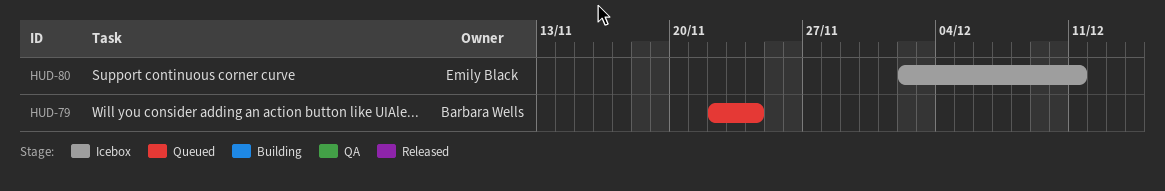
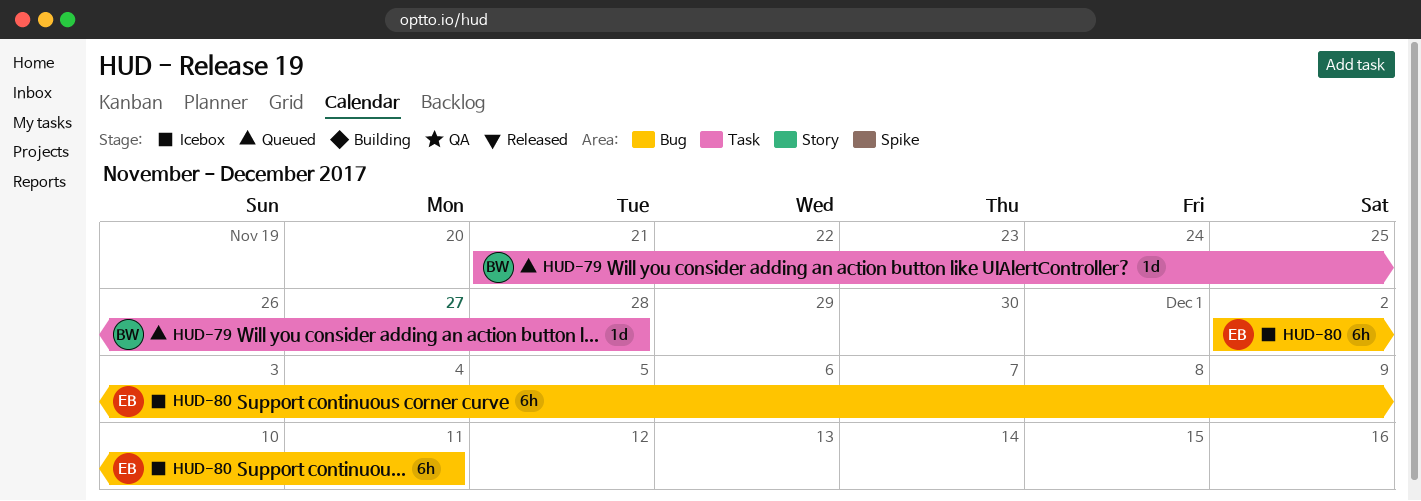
HUD-79, start: Nov 22 -> Nov 21
HUD-79, due: Nov 24 -> Nov 28

